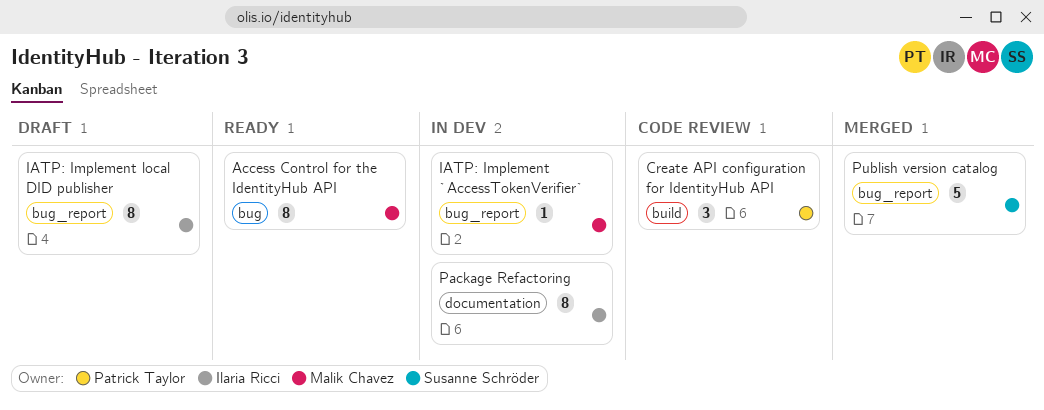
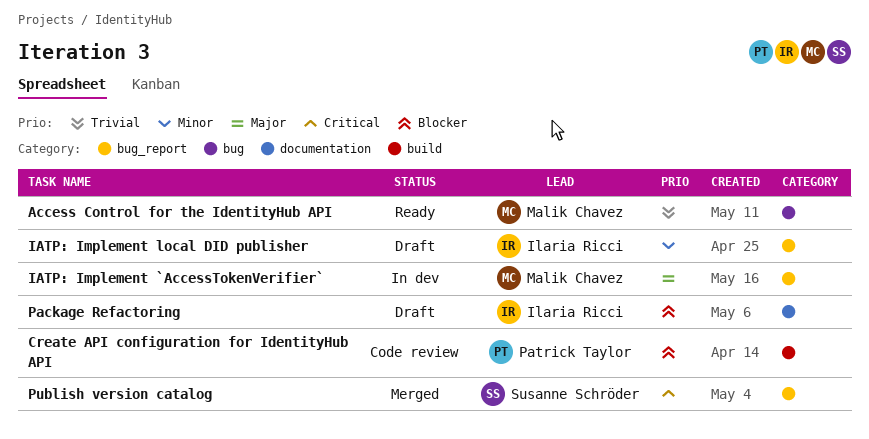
Package Refactoring, status: In dev -> Draft

